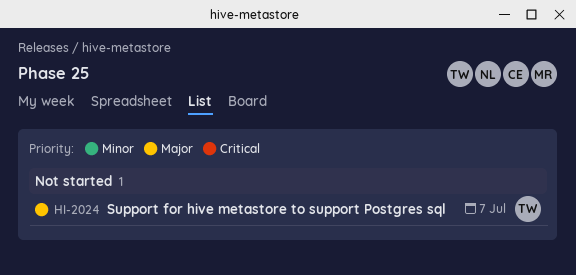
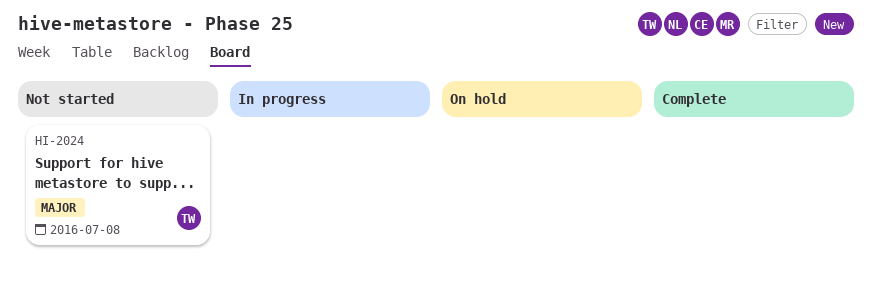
HI-2024, due: Jul 7 -> Jul 8

